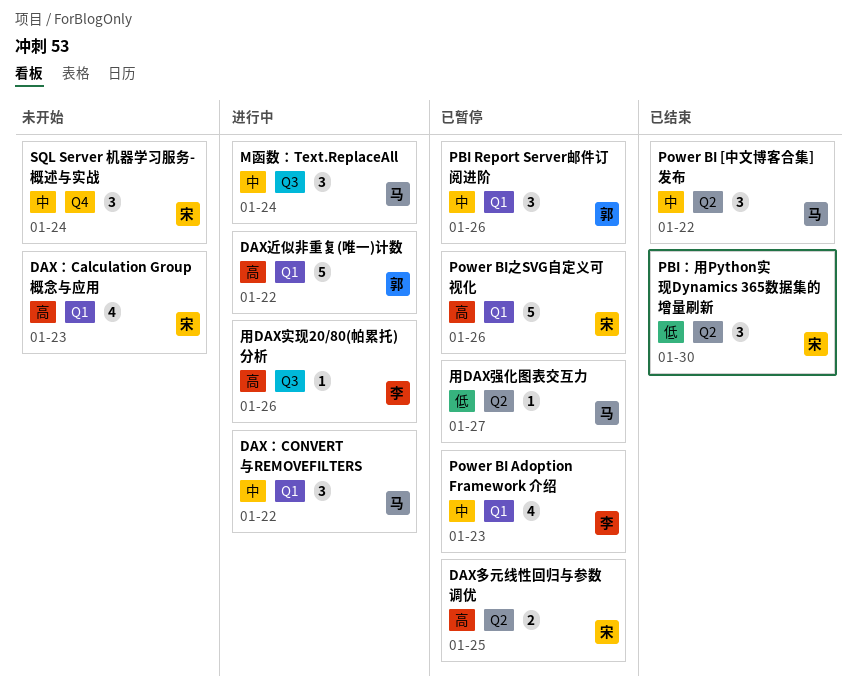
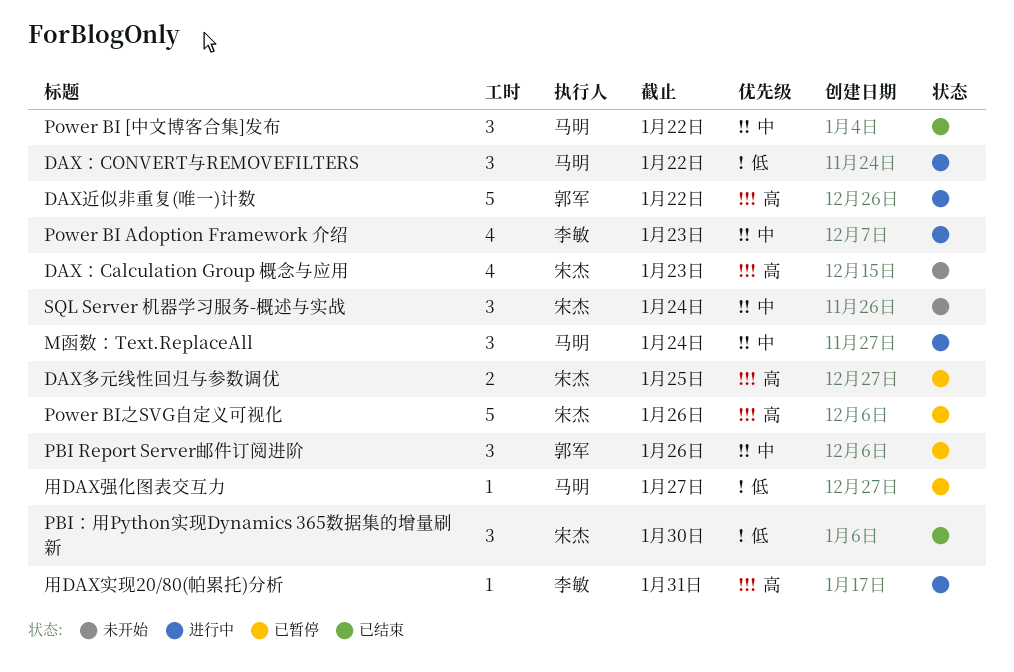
DAX：CONVERT与REMOVEFILTERS, priority: 中 -> 低
Power BI Adoption Framework 介绍, status: 已暂停 -> 进行中
用DAX实现20/80(帕累托)分析, due: Jan 26 -> Jan 31

